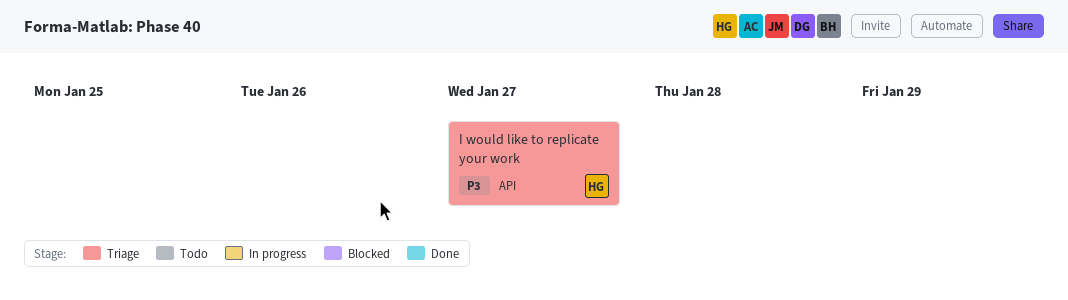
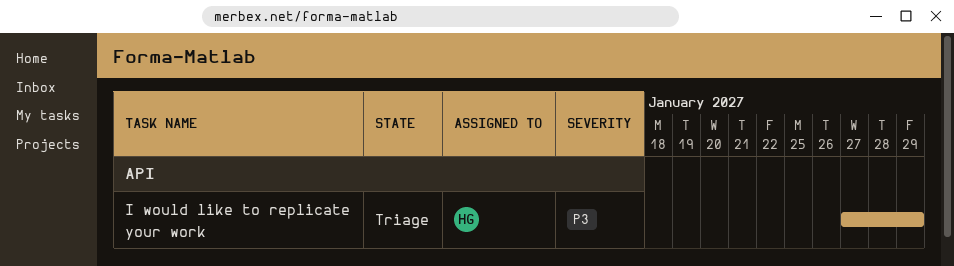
I would like to replicate your work, due: Jan 27 -> Jan 29

